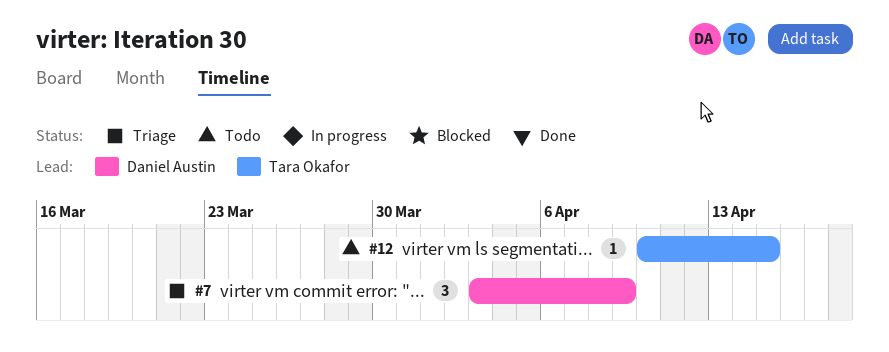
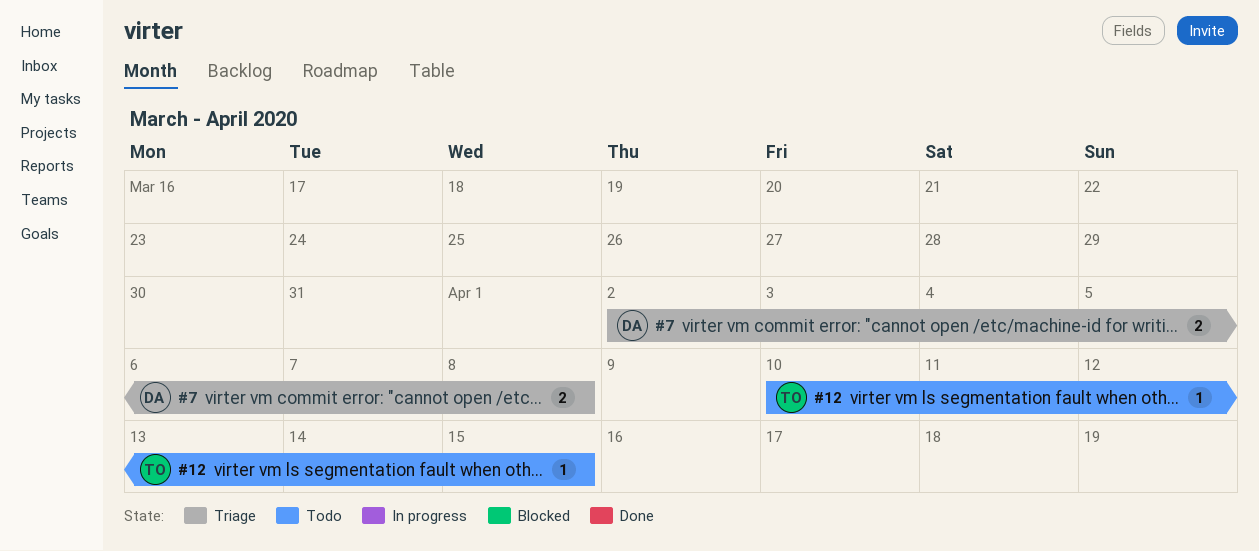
#7, estimate: 3 -> 2
#7, start: Apr 3 -> Apr 2
#7, due: Apr 9 -> Apr 8

